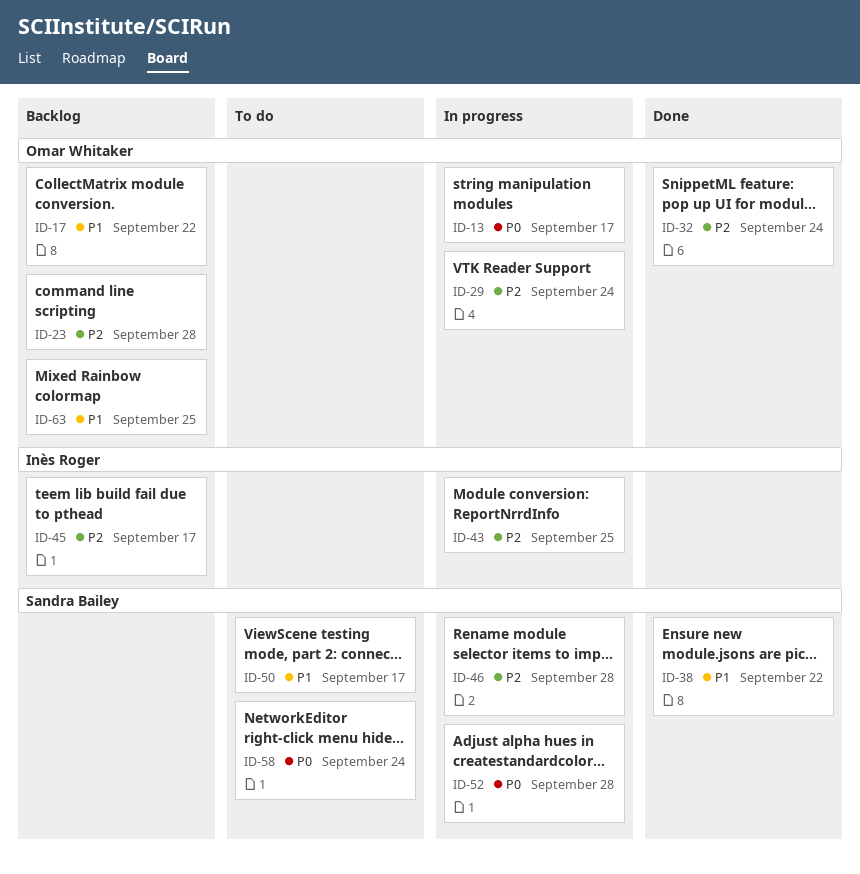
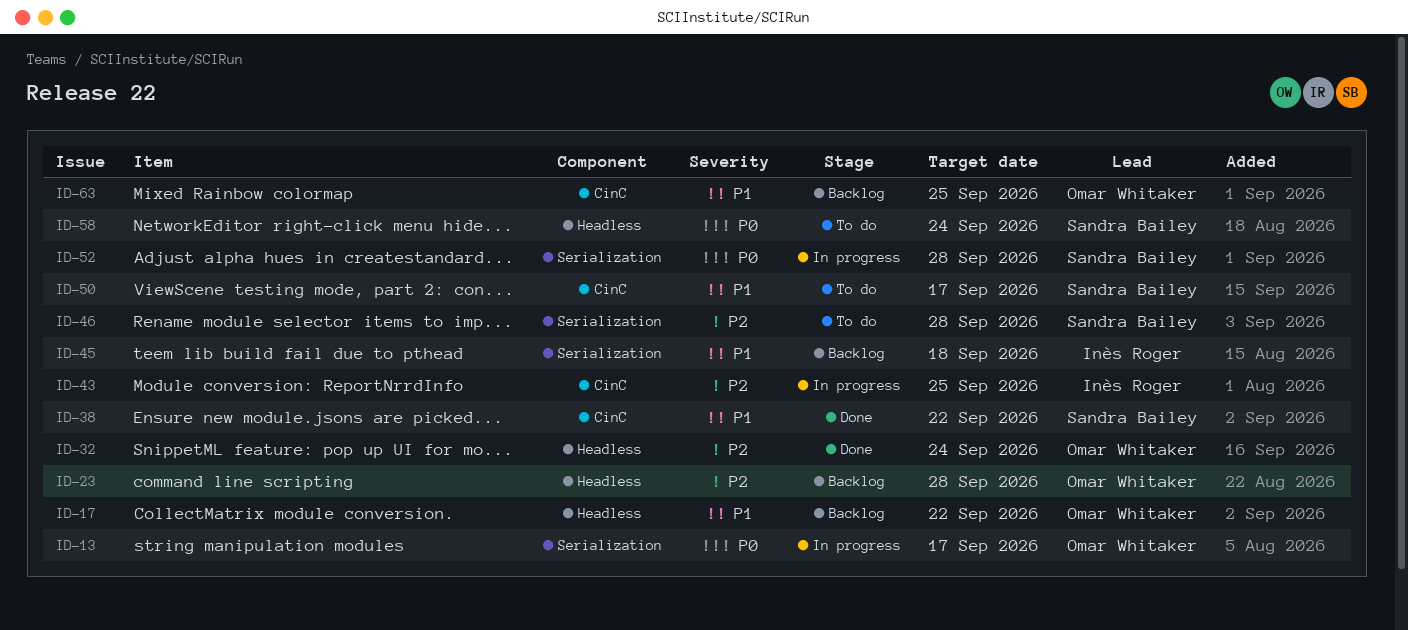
ID-29: present -> none
ID-45, priority: P2 -> P1
ID-45, due: Sep 17 -> Sep 18
ID-46, status: In progress -> To do

